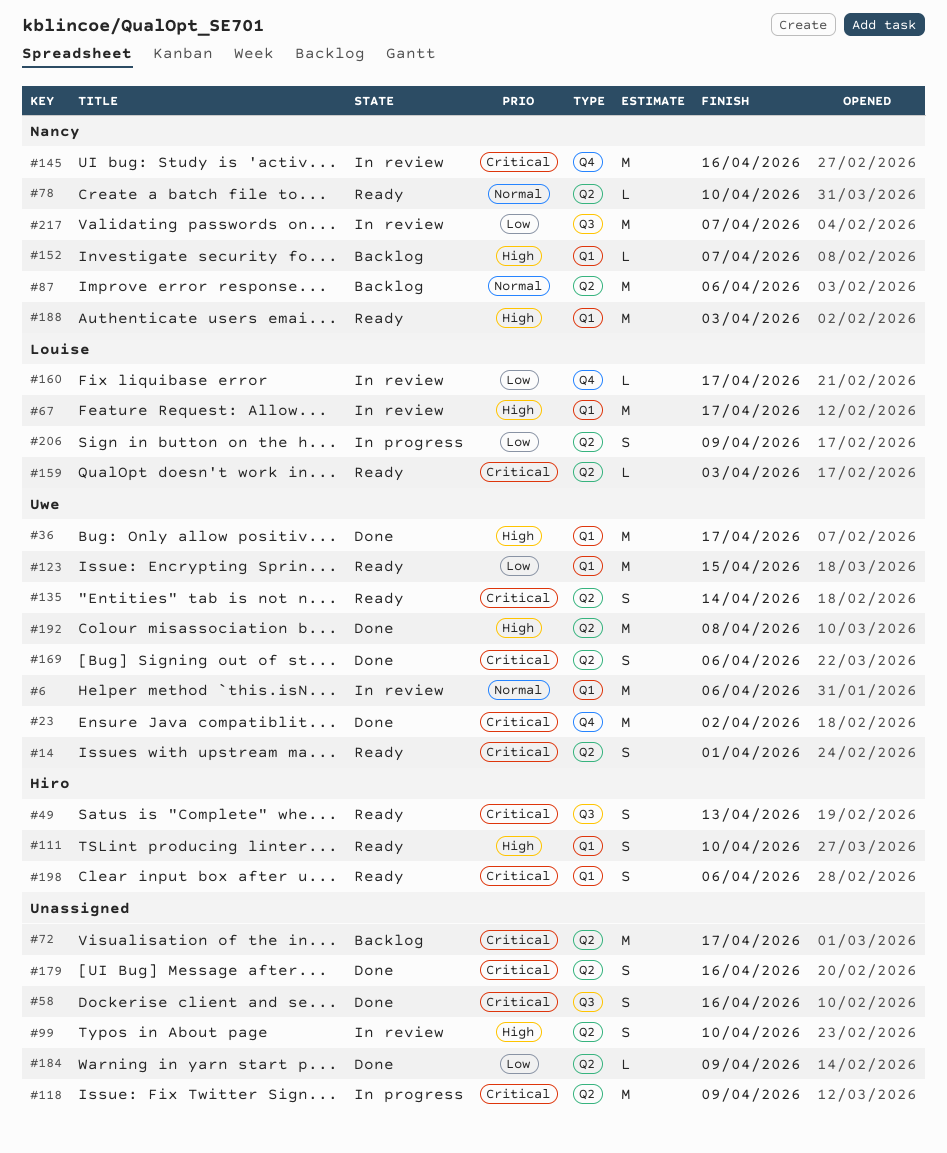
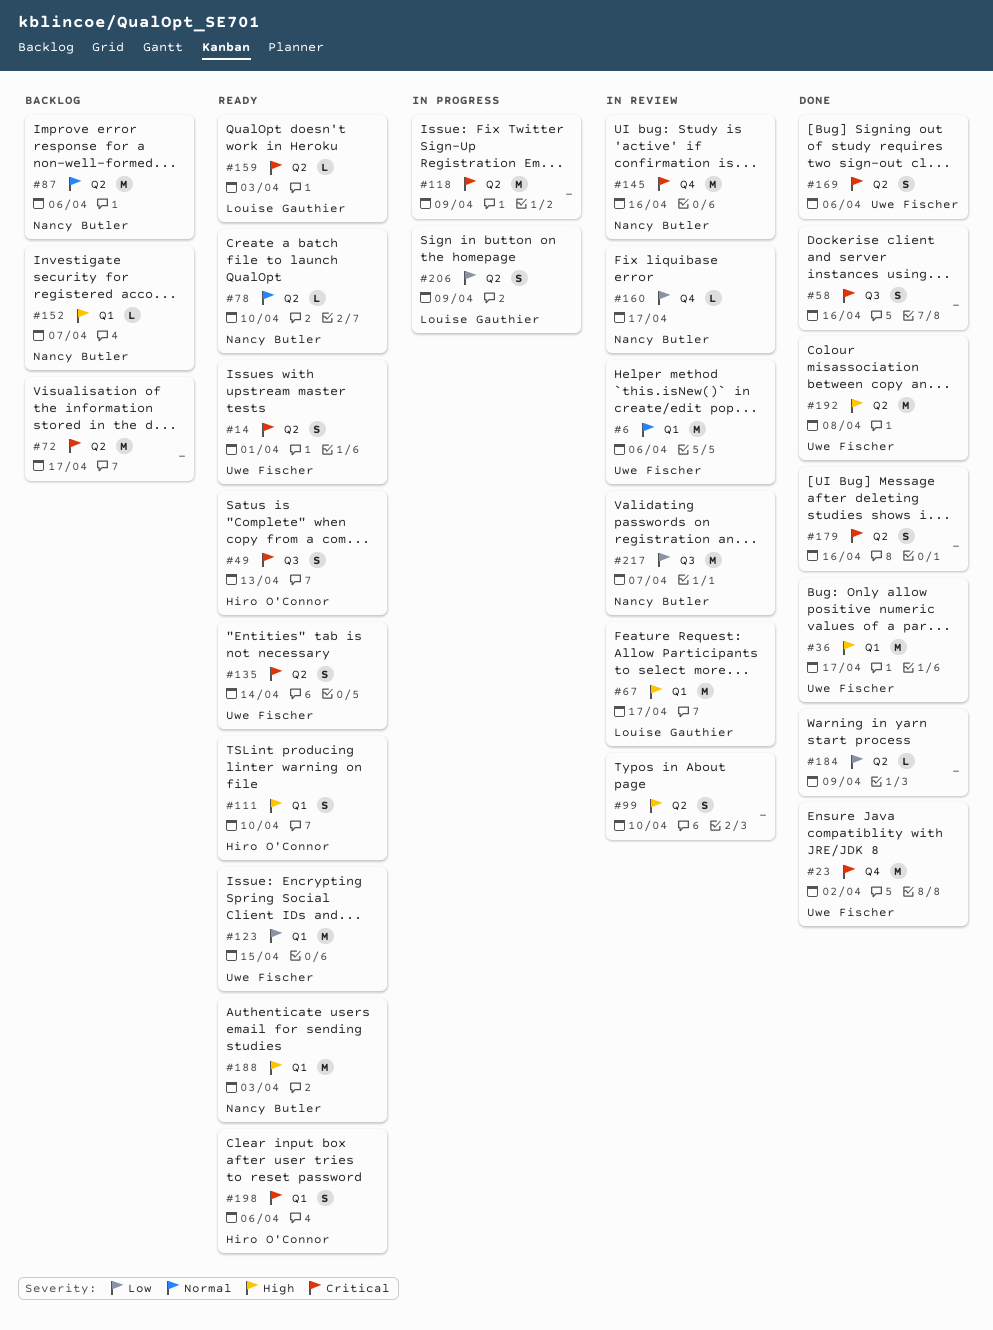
#160, owner: Louise Gauthier -> Nancy Butler

